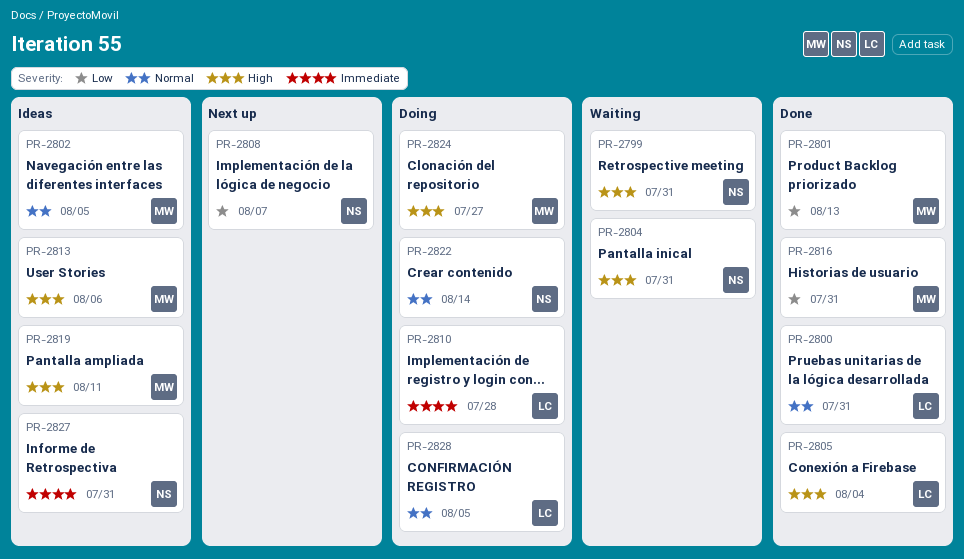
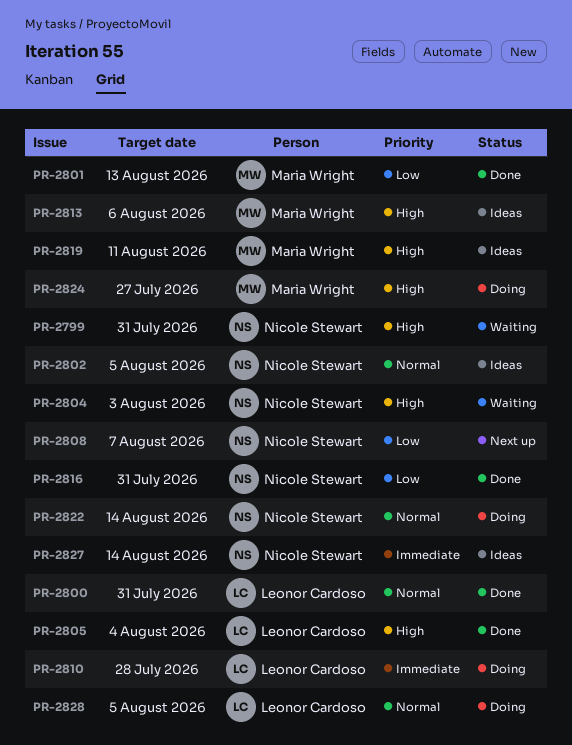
PR-2802, owner: Maria Wright -> Nicole Stewart
PR-2804, due: Jul 31 -> Aug 3
PR-2816, owner: Maria Wright -> Nicole Stewart
PR-2827, due: Jul 31 -> Aug 14

